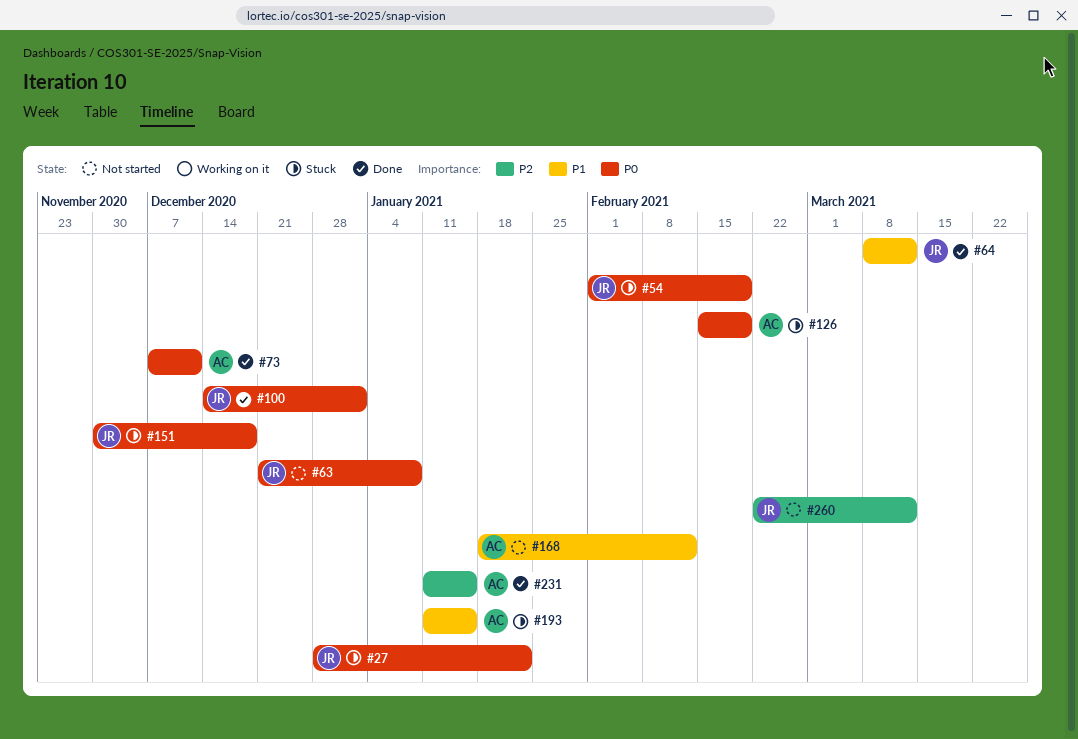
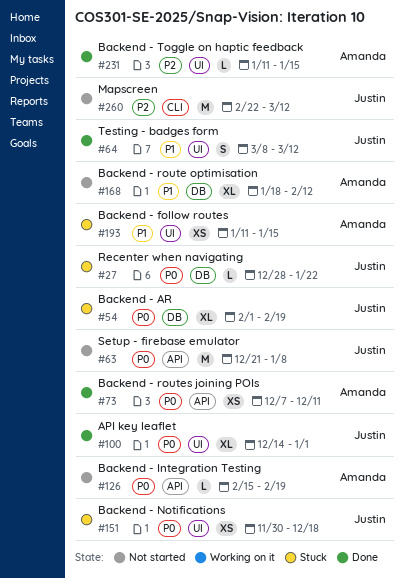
#126, status: Stuck -> Not started

